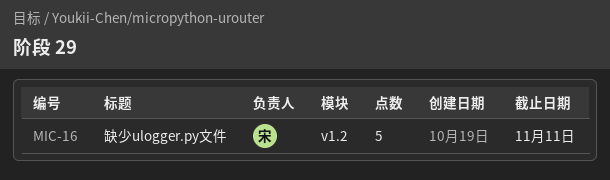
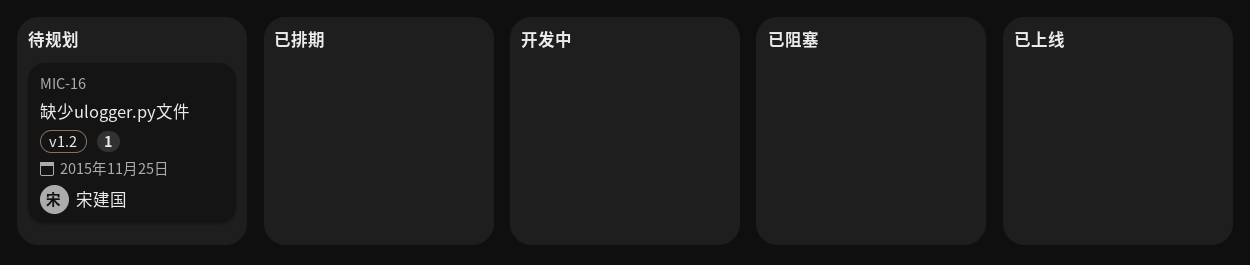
MIC-16, estimate: 5 -> 1
MIC-16, due: Nov 11 -> Nov 25

